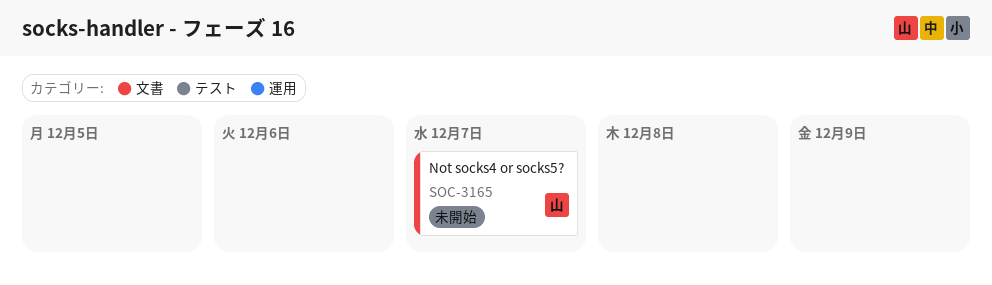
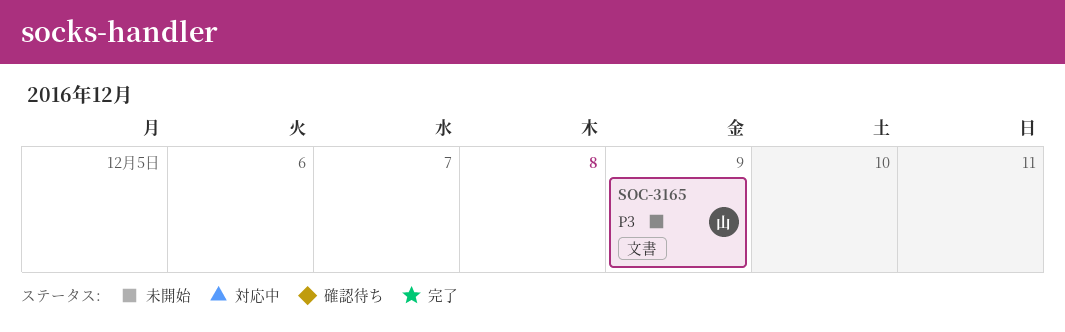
SOC-3165, due: Dec 7 -> Dec 9

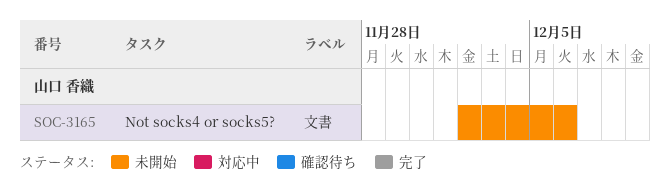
SOC-3165, due: Dec 9 -> Dec 6

